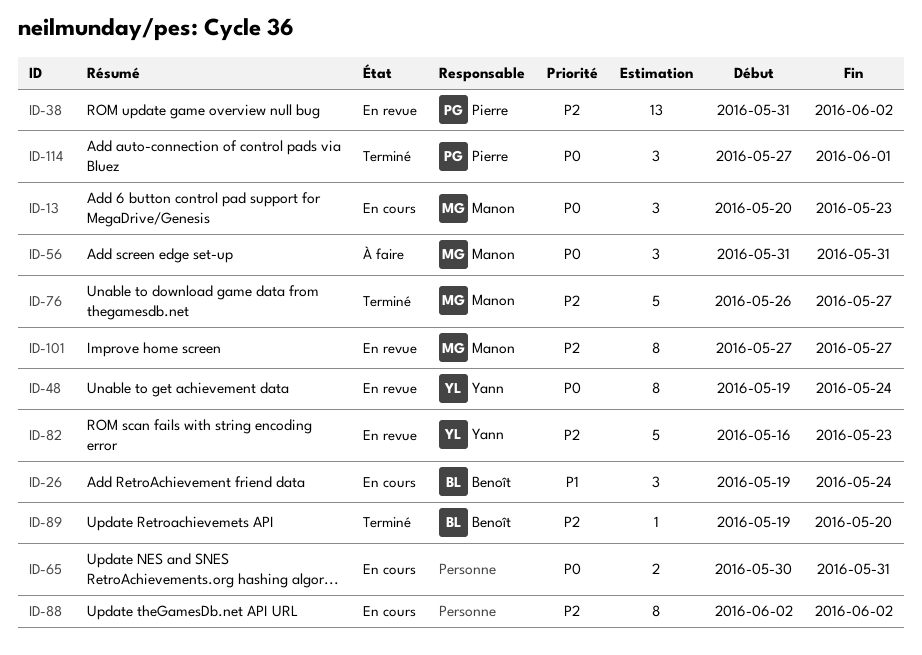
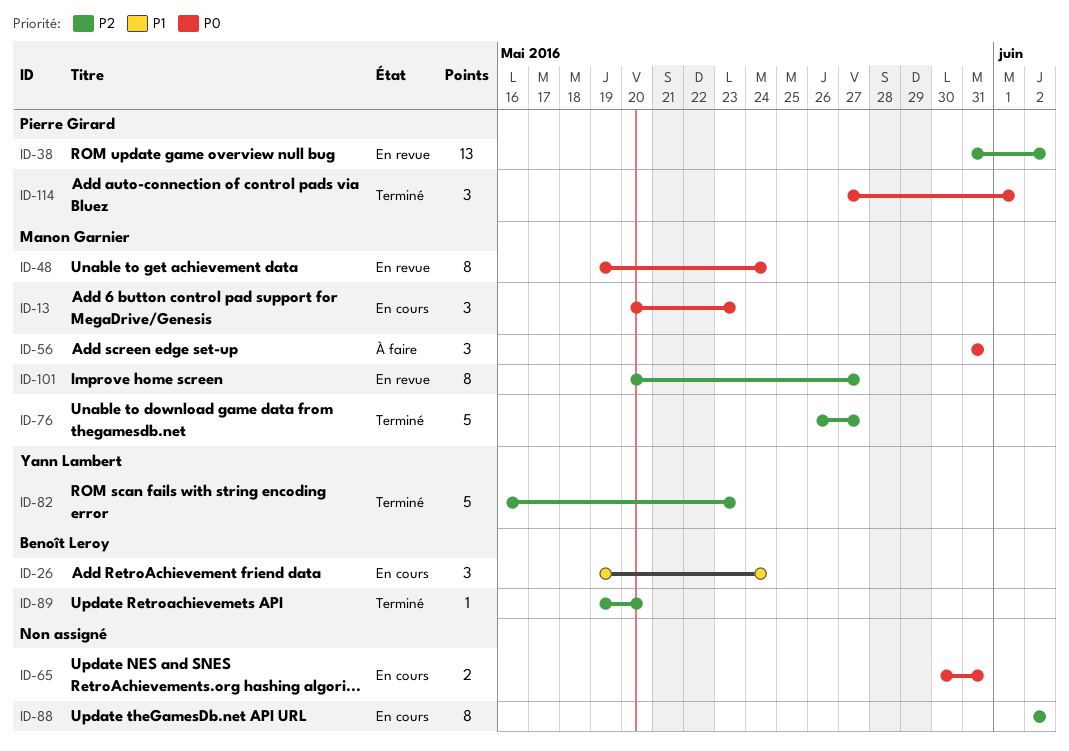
ID-48, owner: Yann Lambert -> Manon Garnier
ID-82, status: En revue -> Terminé
ID-101, start: May 27 -> May 20

